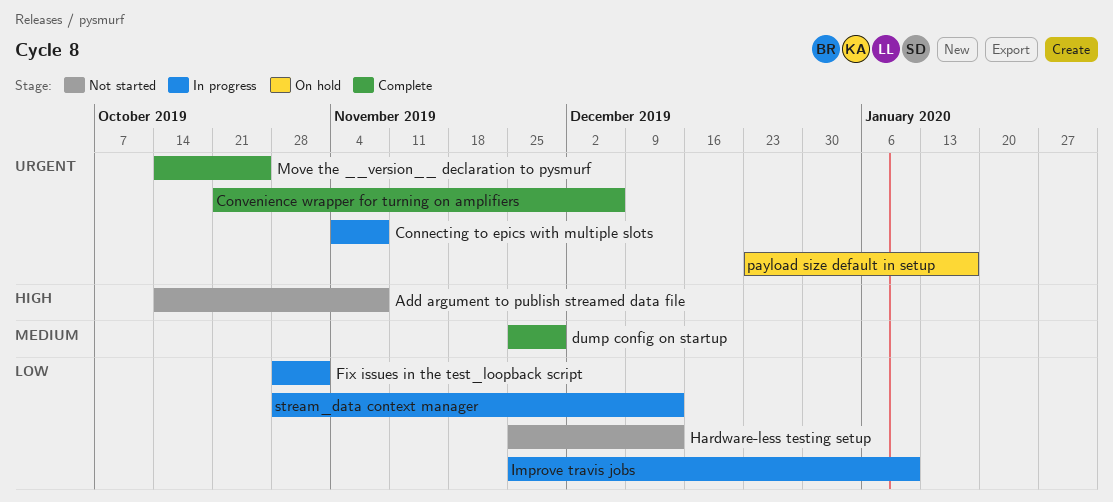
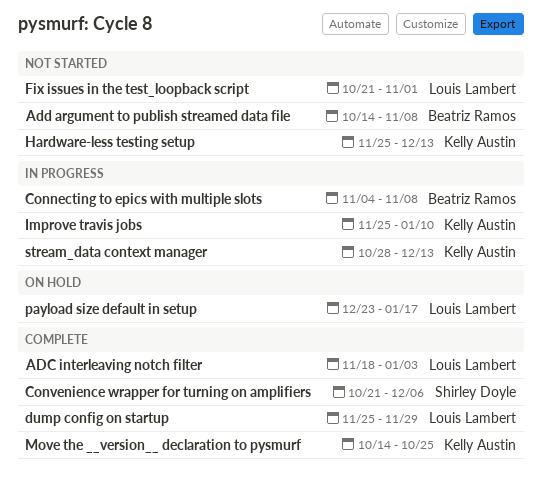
ADC interleaving notch filter: none -> present
Fix issues in the test_loopback script, status: In progress -> Not started
Fix issues in the test_loopback script, start: Oct 28 -> Oct 21

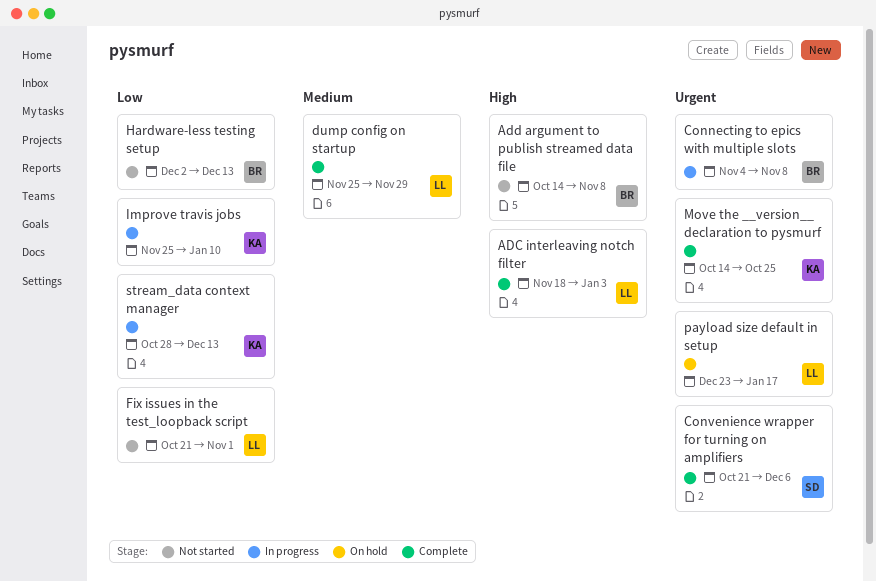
Hardware-less testing setup, owner: Kelly Austin -> Beatriz Ramos
Hardware-less testing setup, start: Nov 25 -> Dec 2

